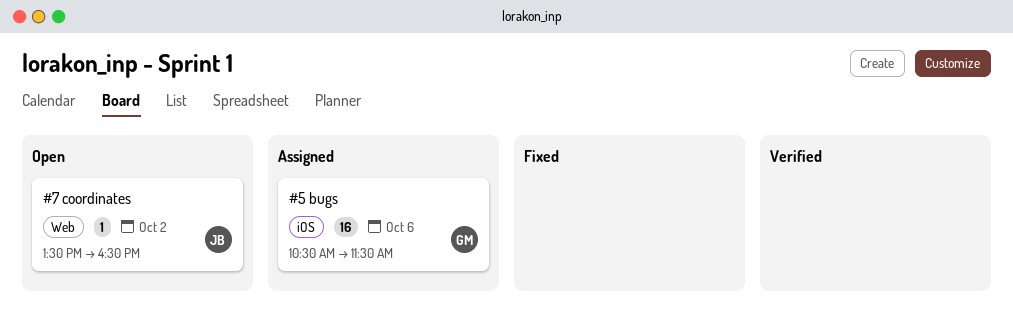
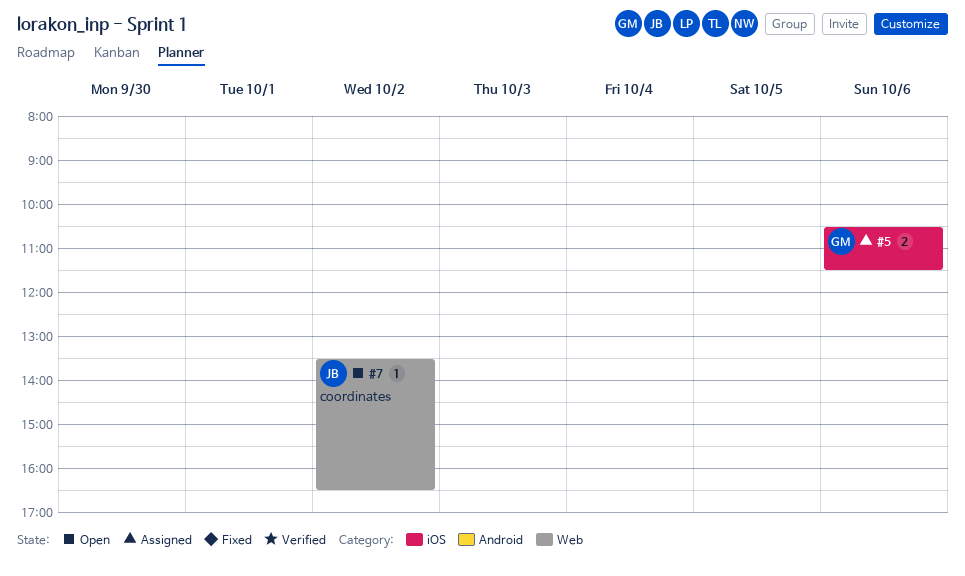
#5, estimate: 16 -> 2

